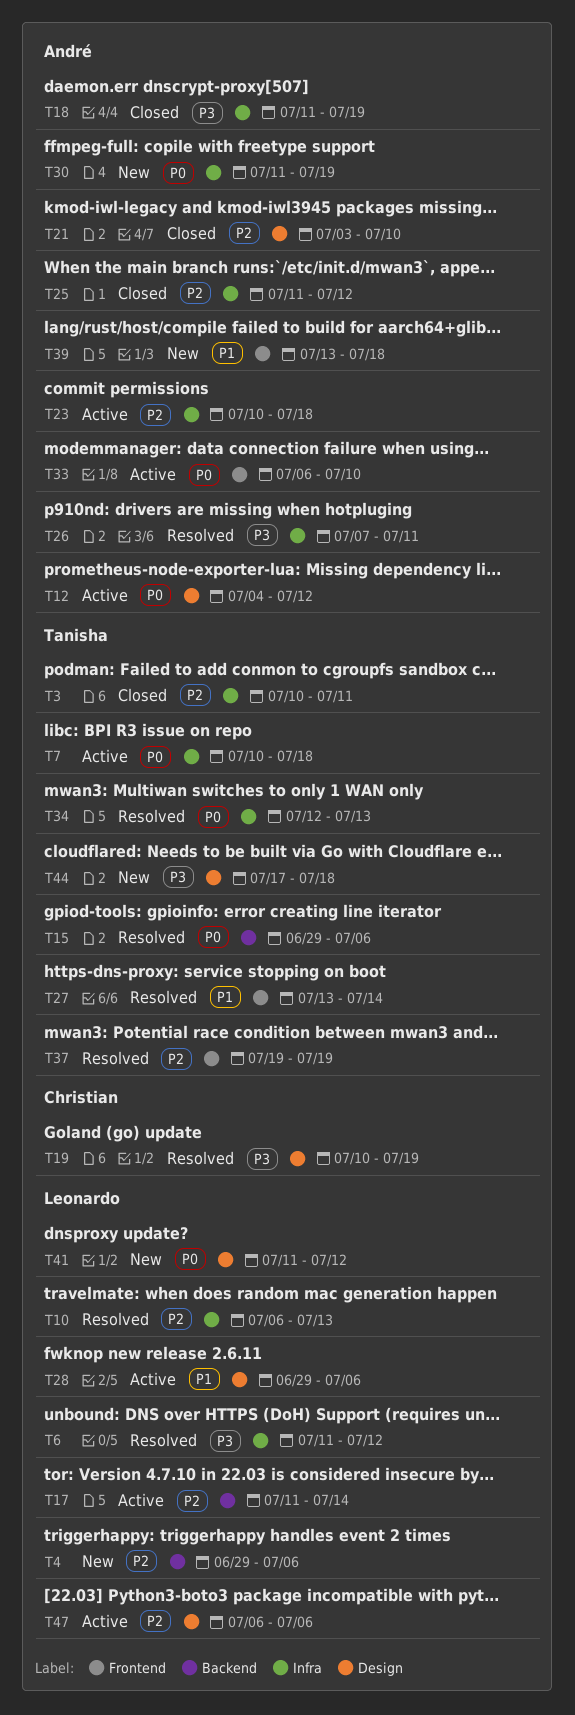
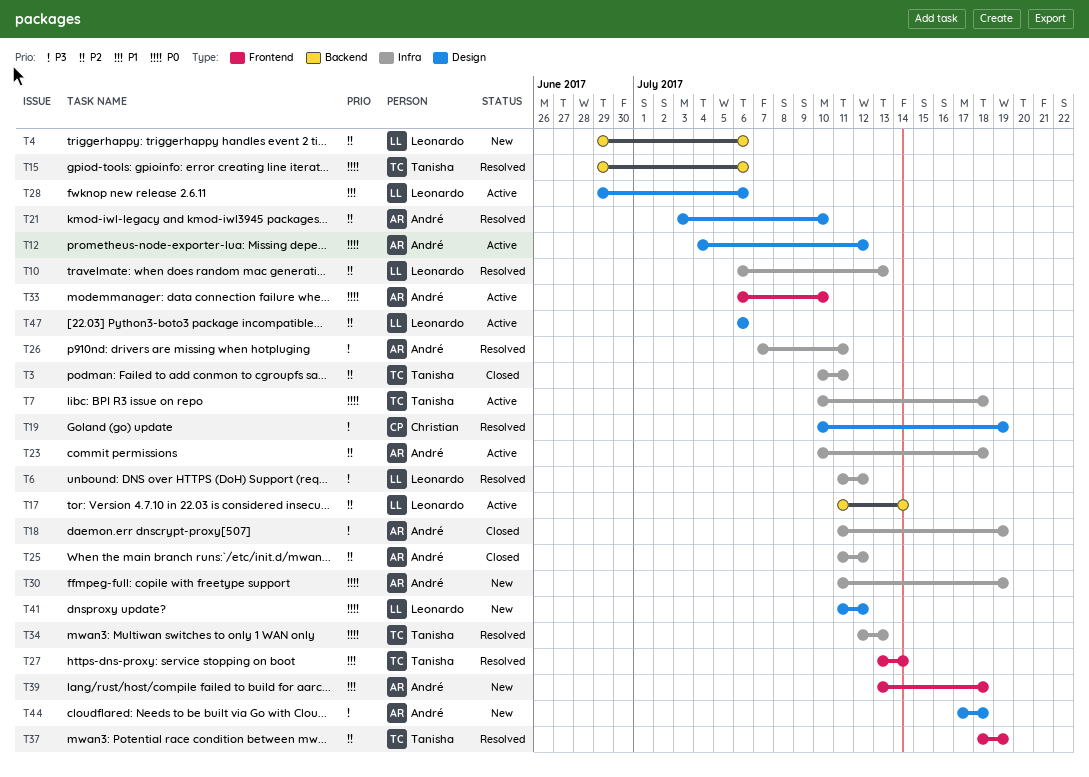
T21, status: Closed -> Resolved
T37, start: Jul 19 -> Jul 18
T44, owner: Tanisha -> André

